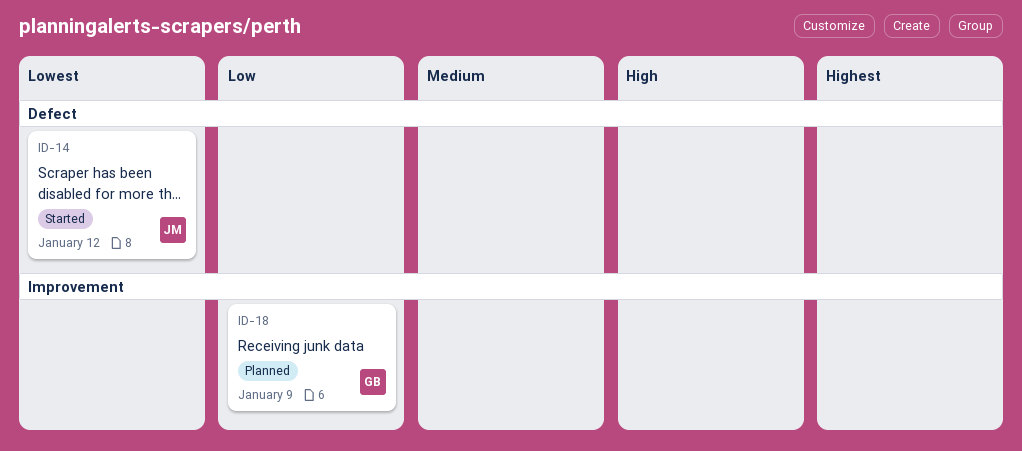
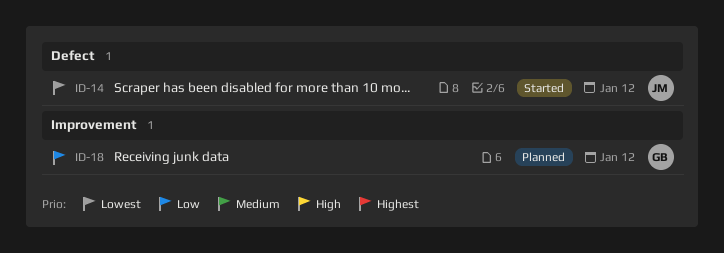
ID-18, due: Jan 9 -> Jan 12

